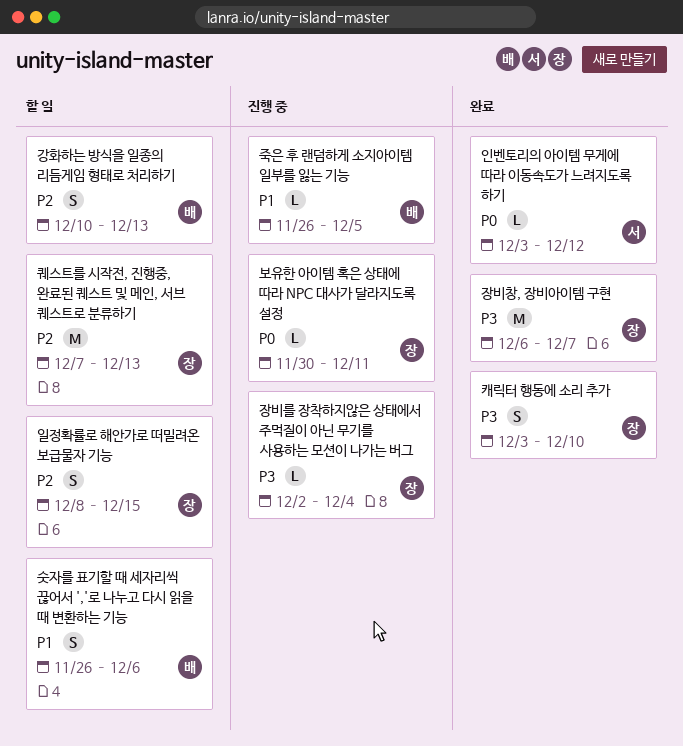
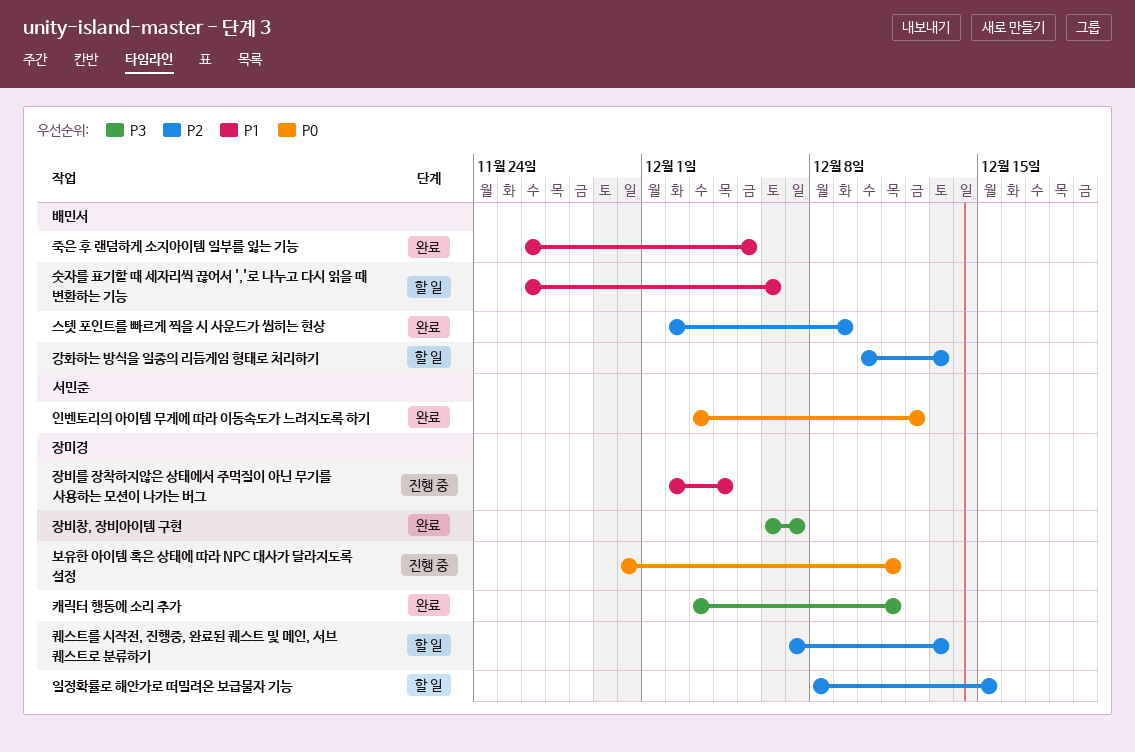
스텟 포인트를 빠르게 찍을 시 사운드가 씹히는 현상: none -> present
장비를 장착하지않은 상태에서 주먹질이 아닌 무기를 사용하는 모션이 나가는 버그, priority: P3 -> P1
죽은 후 랜덤하게 소지아이템 일부를 잃는 기능, status: 진행 중 -> 완료
캐릭터 행동에 소리 추가, due: Dec 10 -> Dec 11

